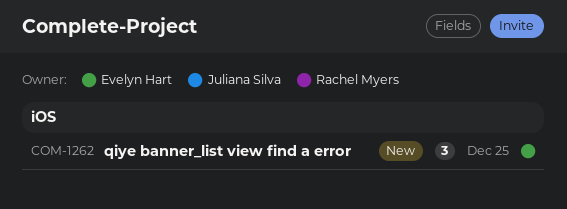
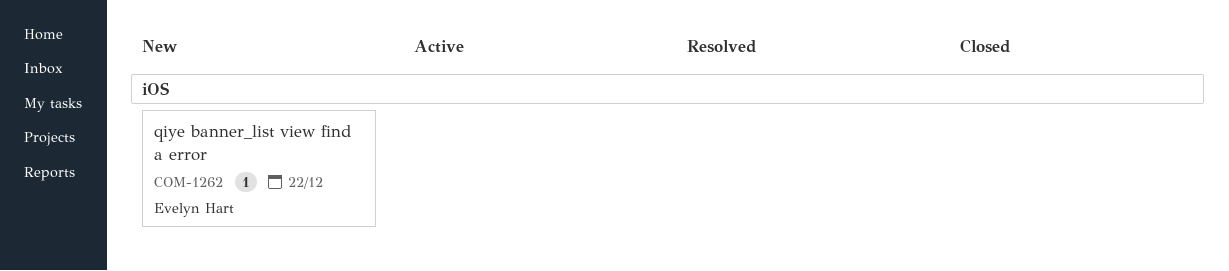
COM-1262, estimate: 3 -> 1
COM-1262, due: Dec 25 -> Dec 22

